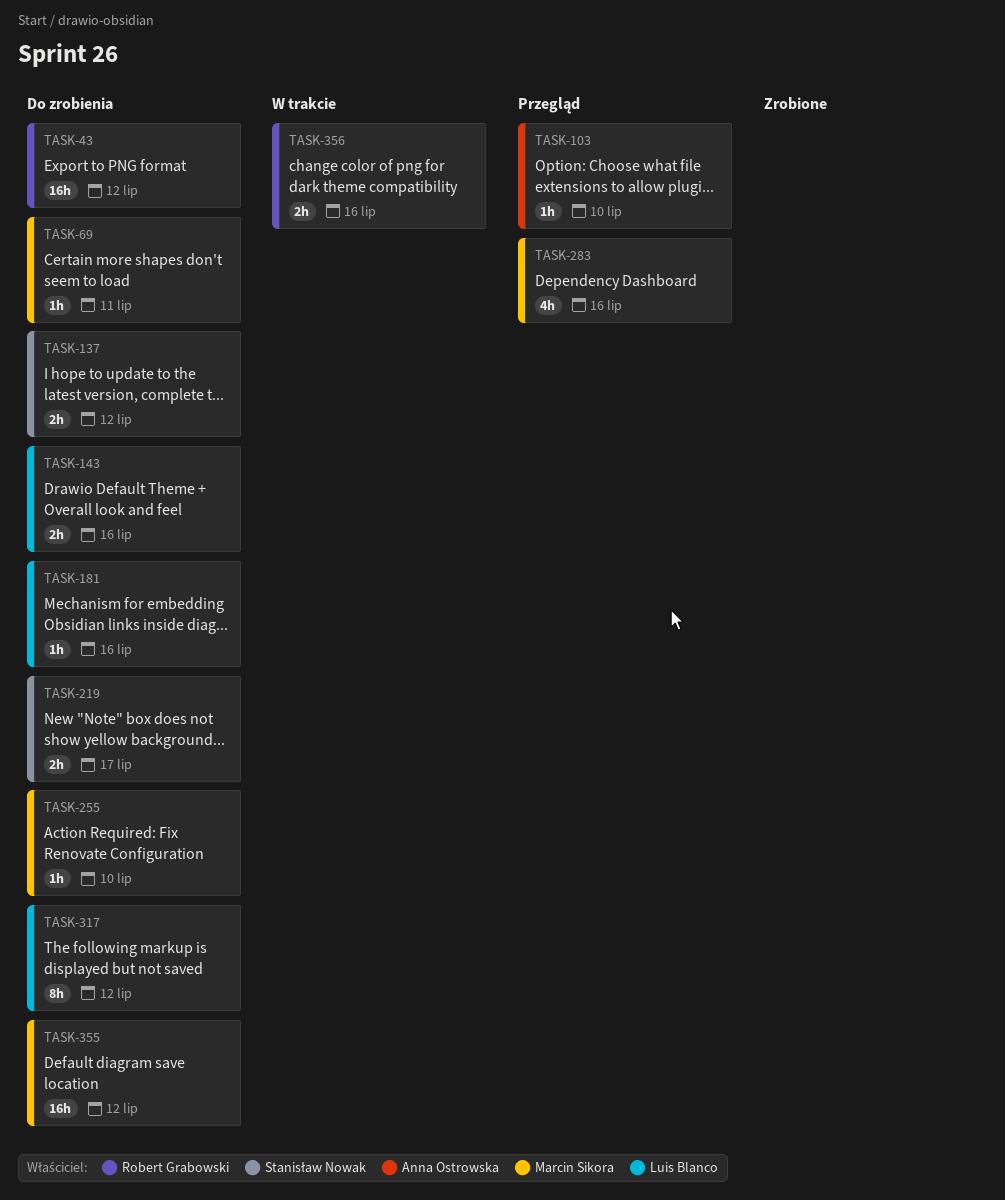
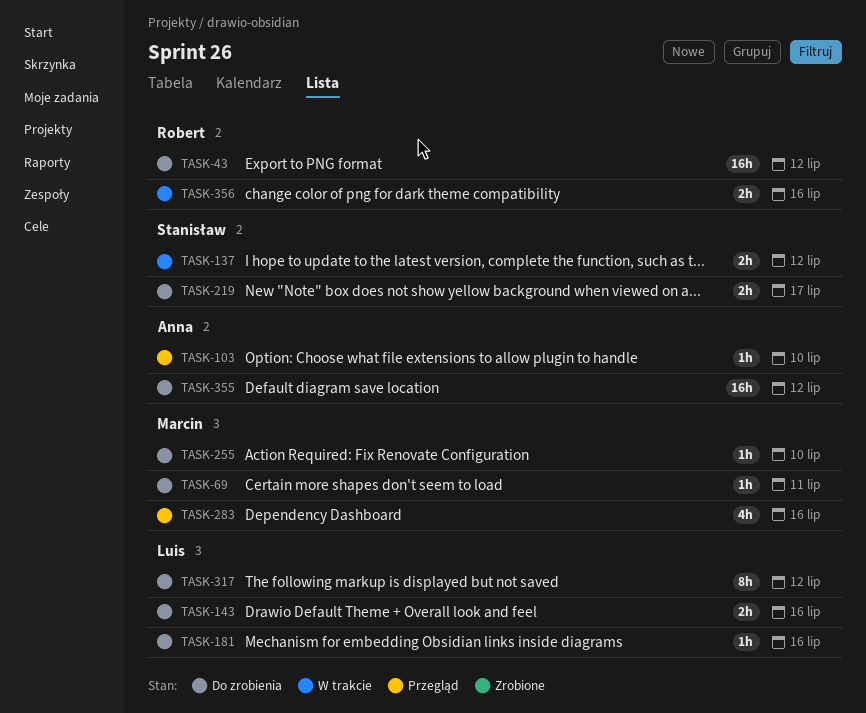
TASK-137, status: Do zrobienia -> W trakcie
TASK-355, owner: Marcin Sikora -> Anna Ostrowska

